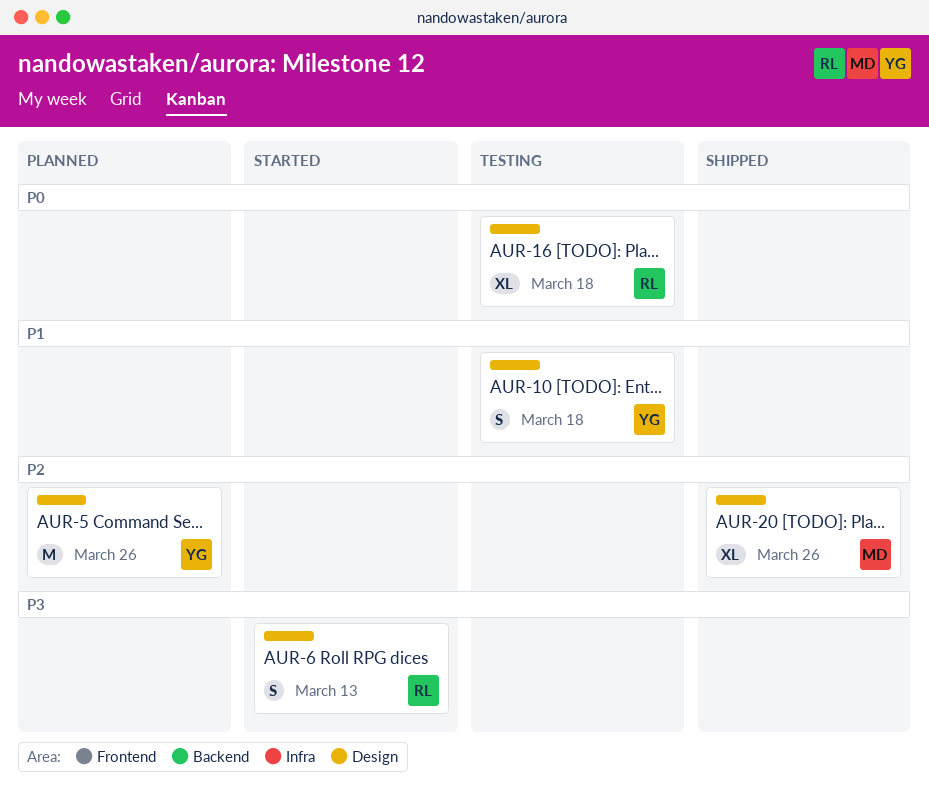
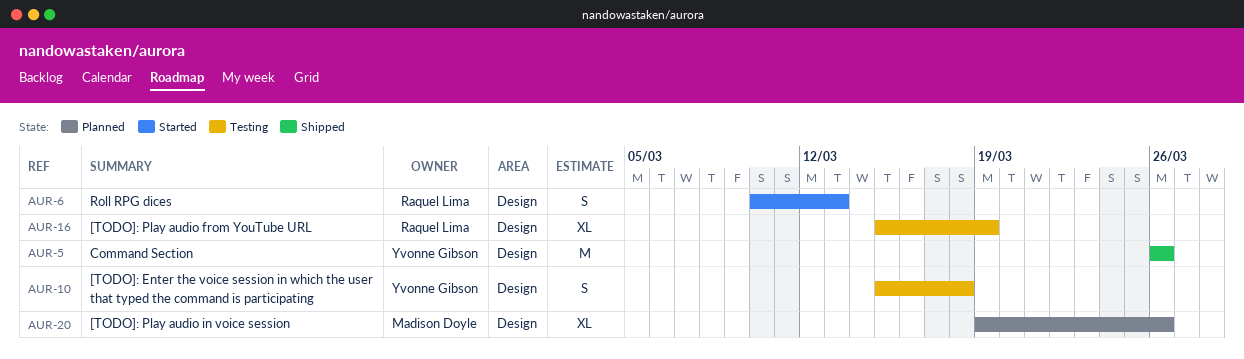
AUR-5, status: Planned -> Shipped
AUR-16, due: Mar 18 -> Mar 19
AUR-20, status: Shipped -> Planned

